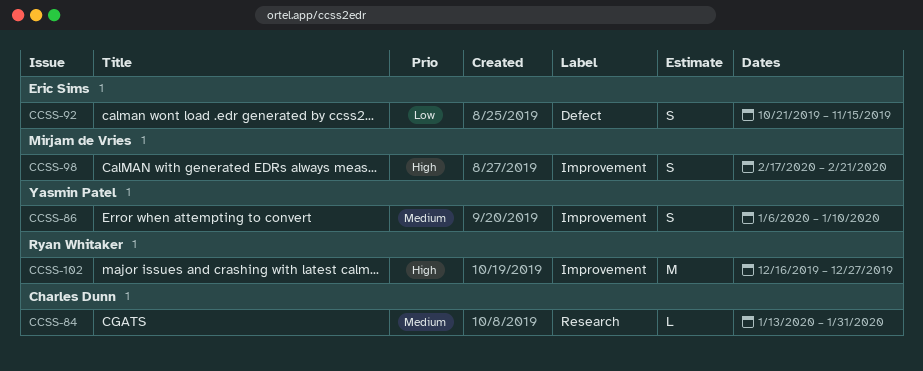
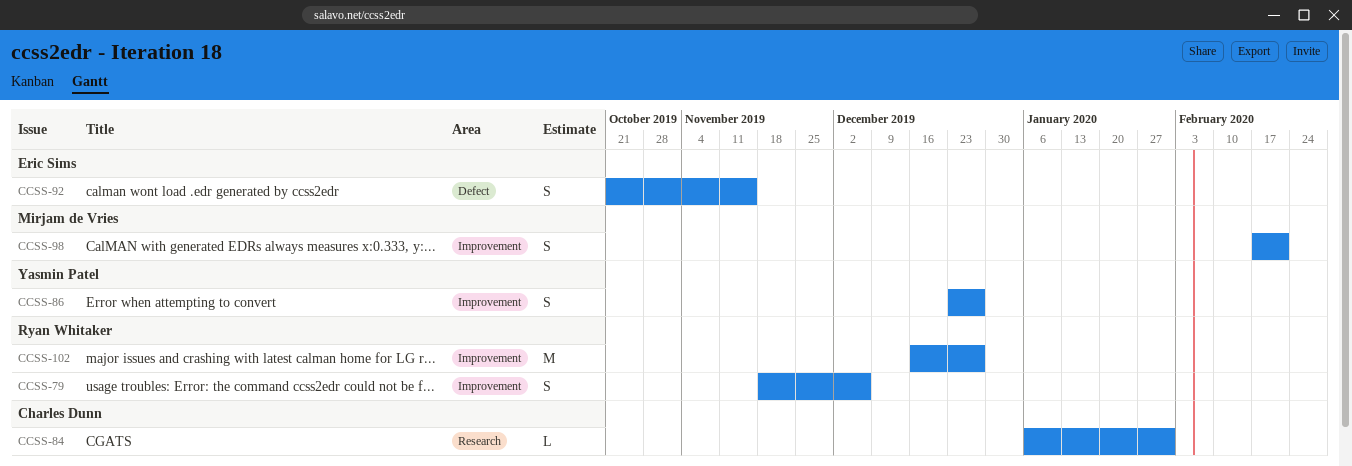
CCSS-79: none -> present
CCSS-84, start: Jan 13 -> Jan 6
CCSS-86, start: Jan 6 -> Dec 23
CCSS-86, due: Jan 10 -> Dec 27

